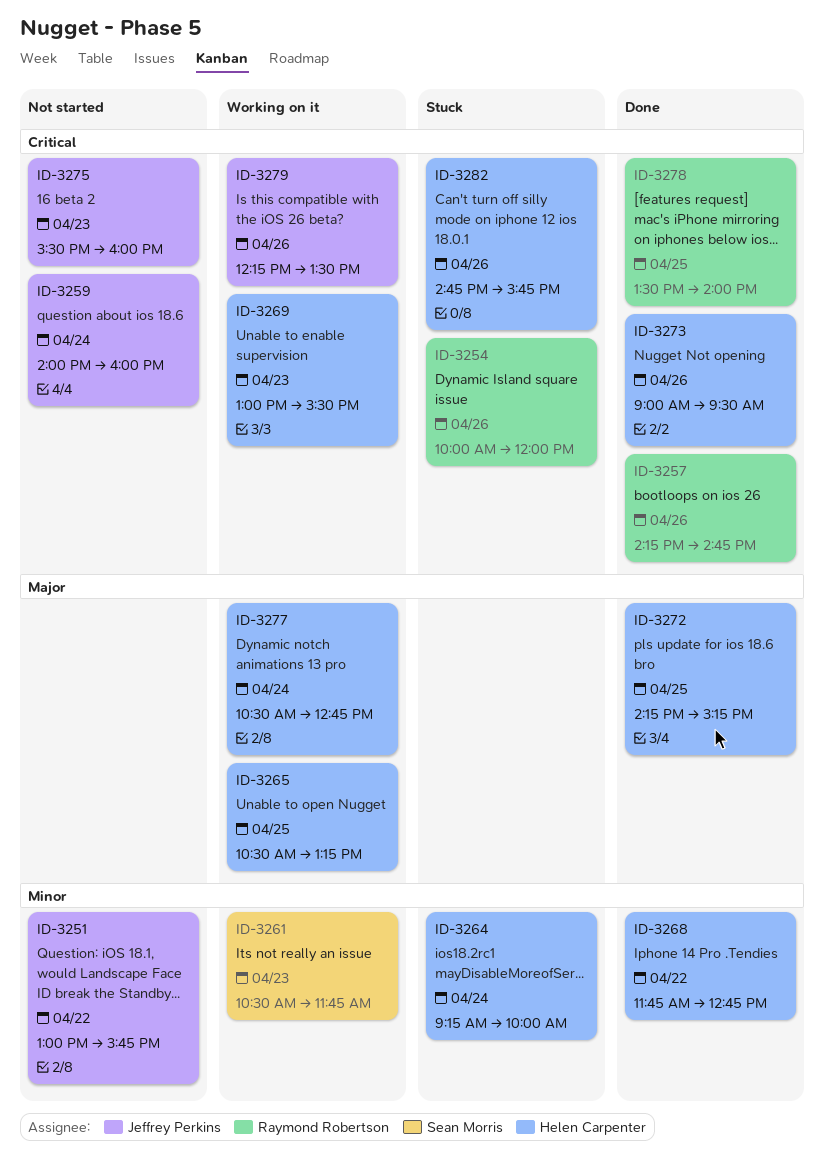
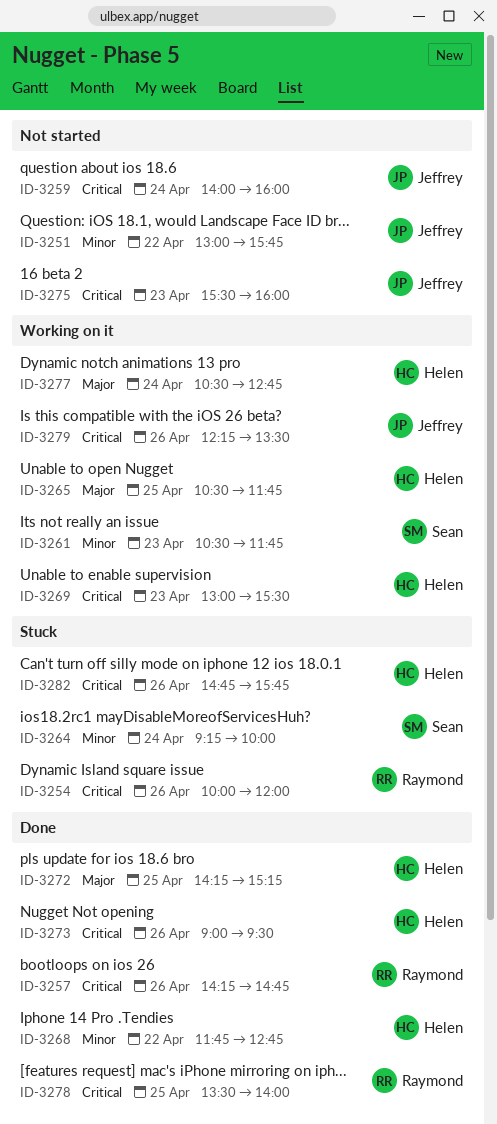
ID-3264, owner: Helen Carpenter -> Sean Morris
ID-3265, ends: 13:15 -> 11:45

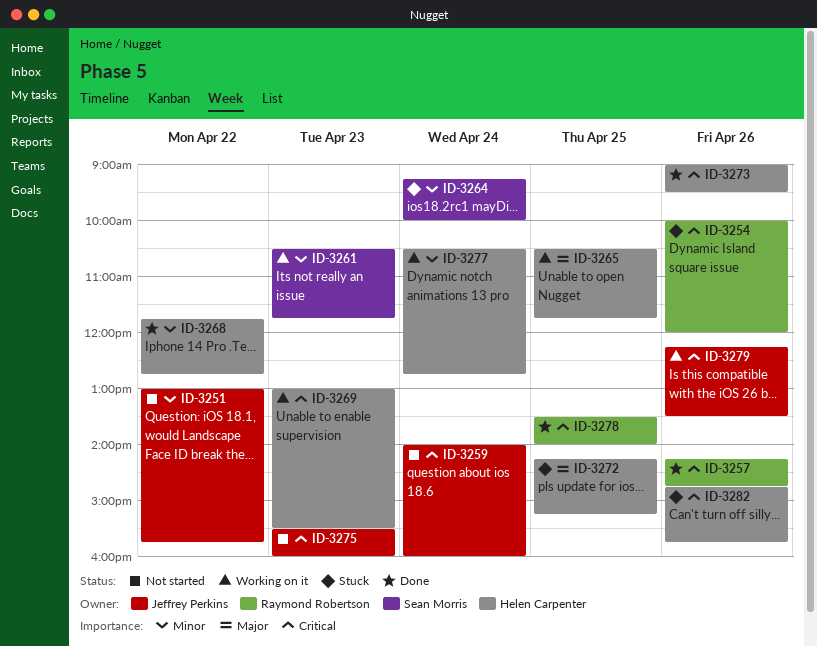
ID-3272, status: Done -> Stuck
ID-3277, priority: Major -> Minor

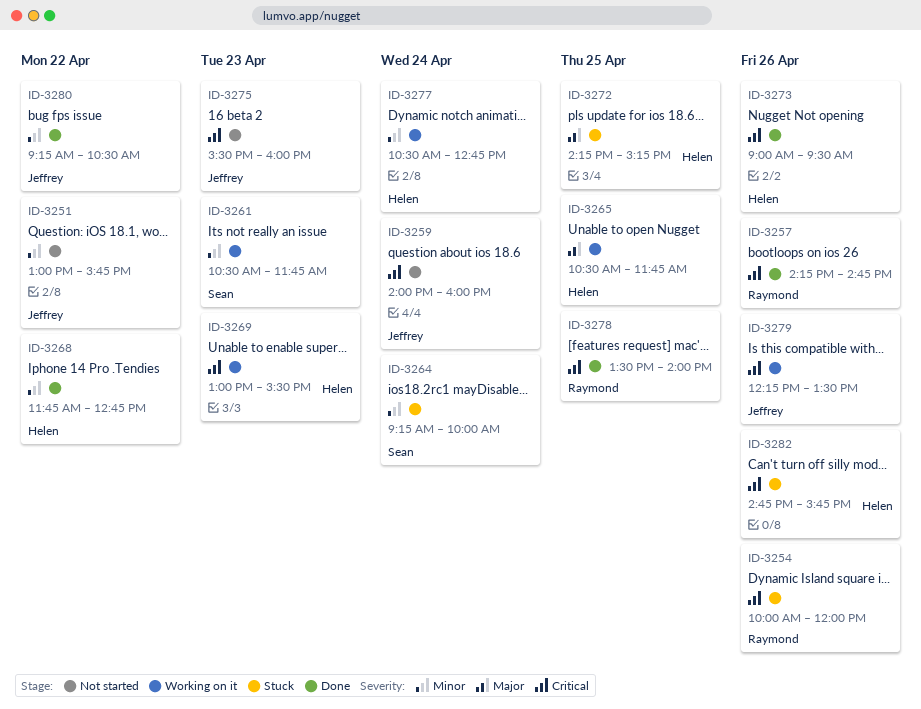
ID-3280: none -> present

